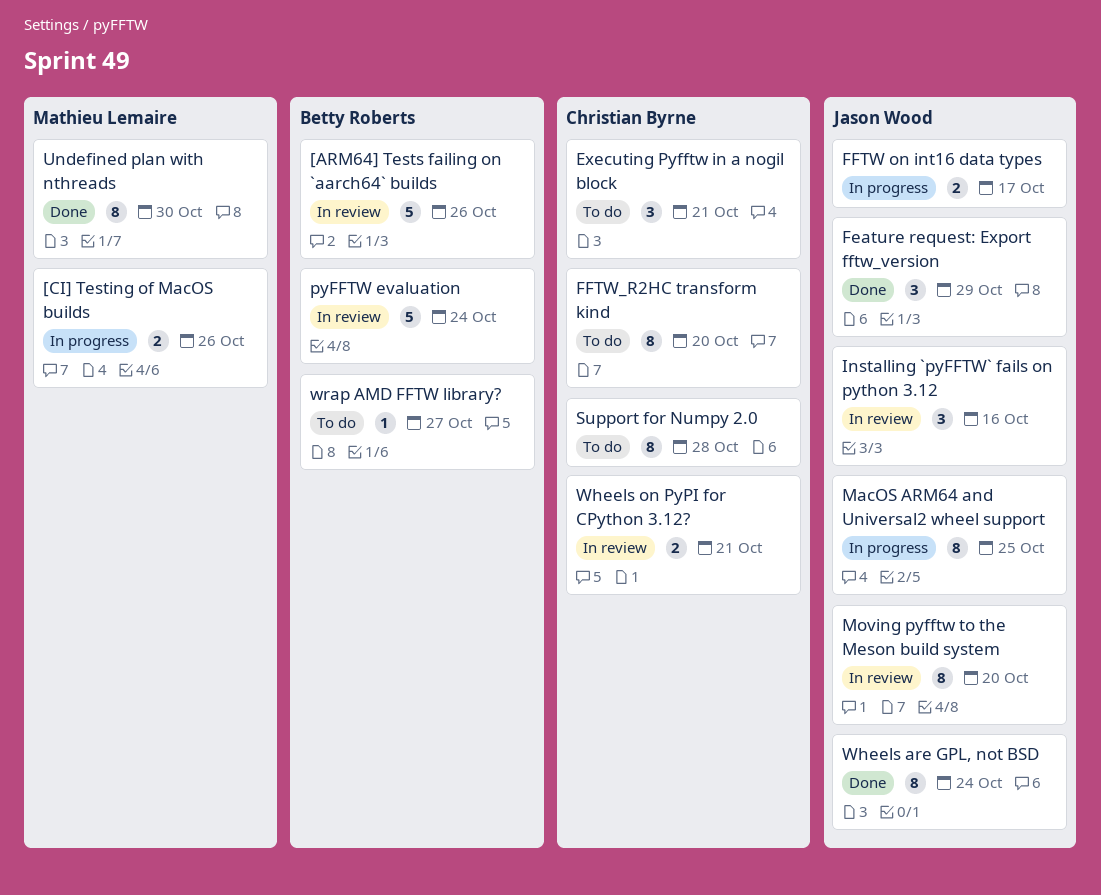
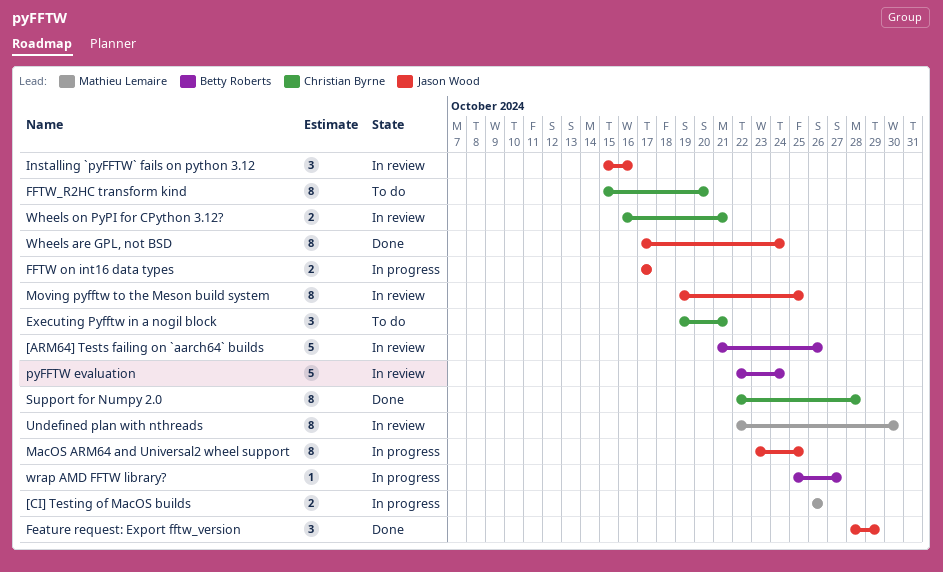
Moving pyfftw to the Meson build system, due: Oct 20 -> Oct 25
Support for Numpy 2.0, status: To do -> Done
Undefined plan with nthreads, status: Done -> In review
wrap AMD FFTW library?, status: To do -> In progress

